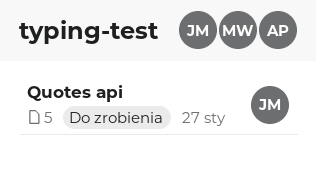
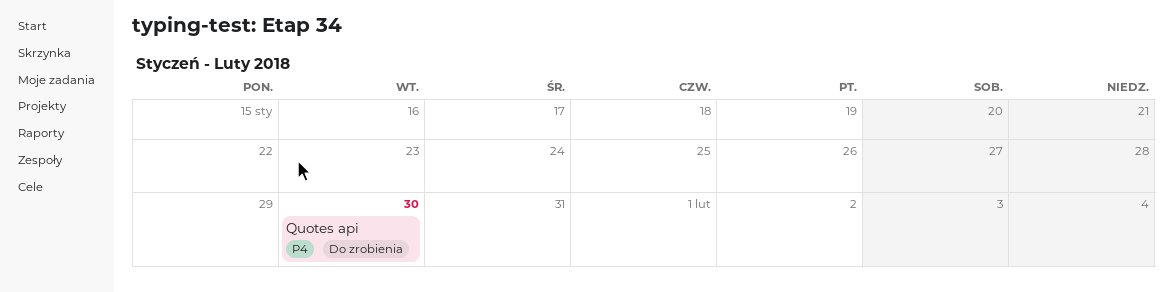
Quotes api, due: Jan 27 -> Jan 30

